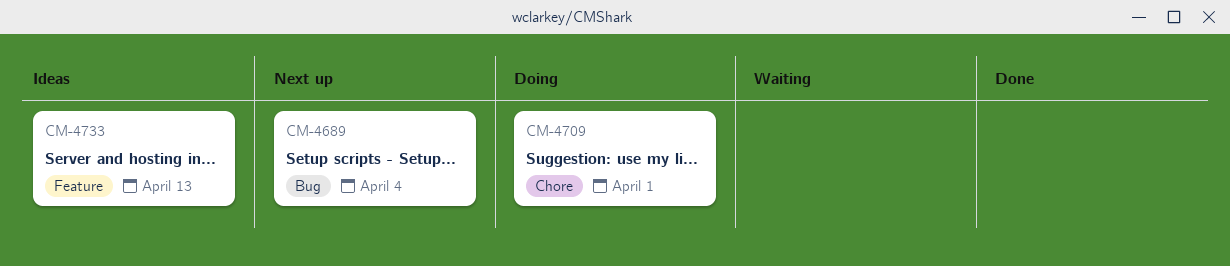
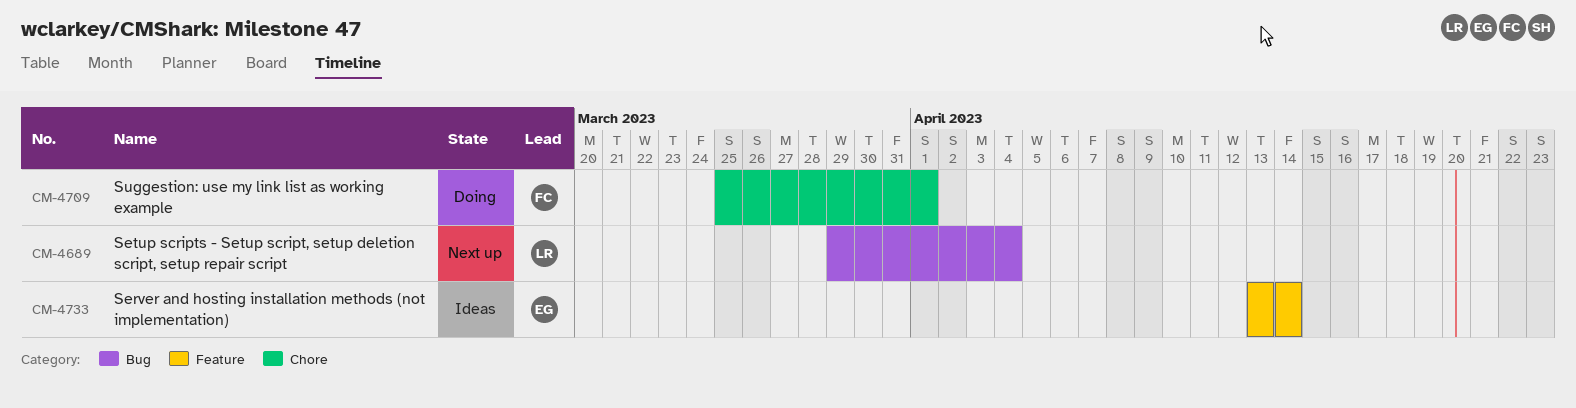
CM-4733, due: Apr 13 -> Apr 14

